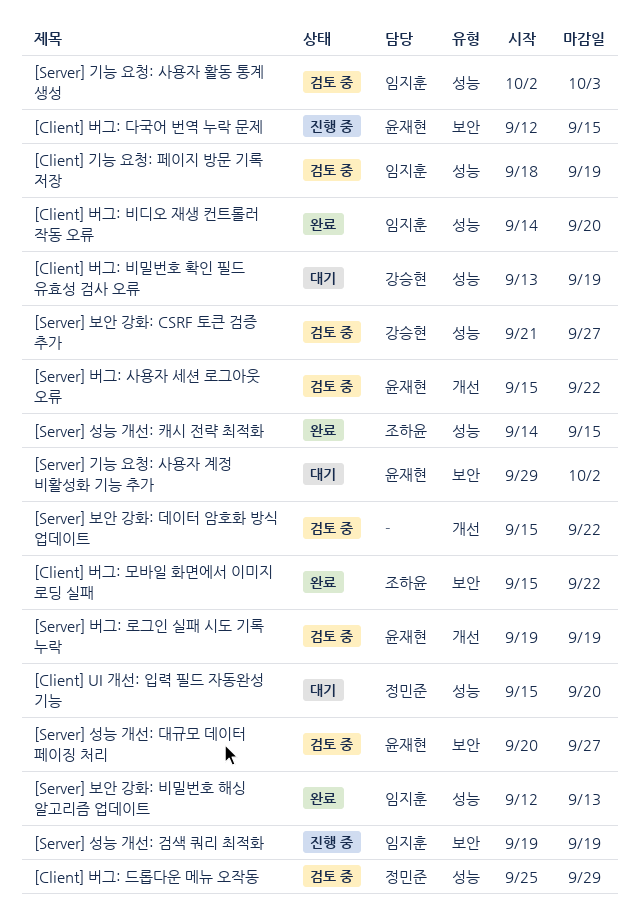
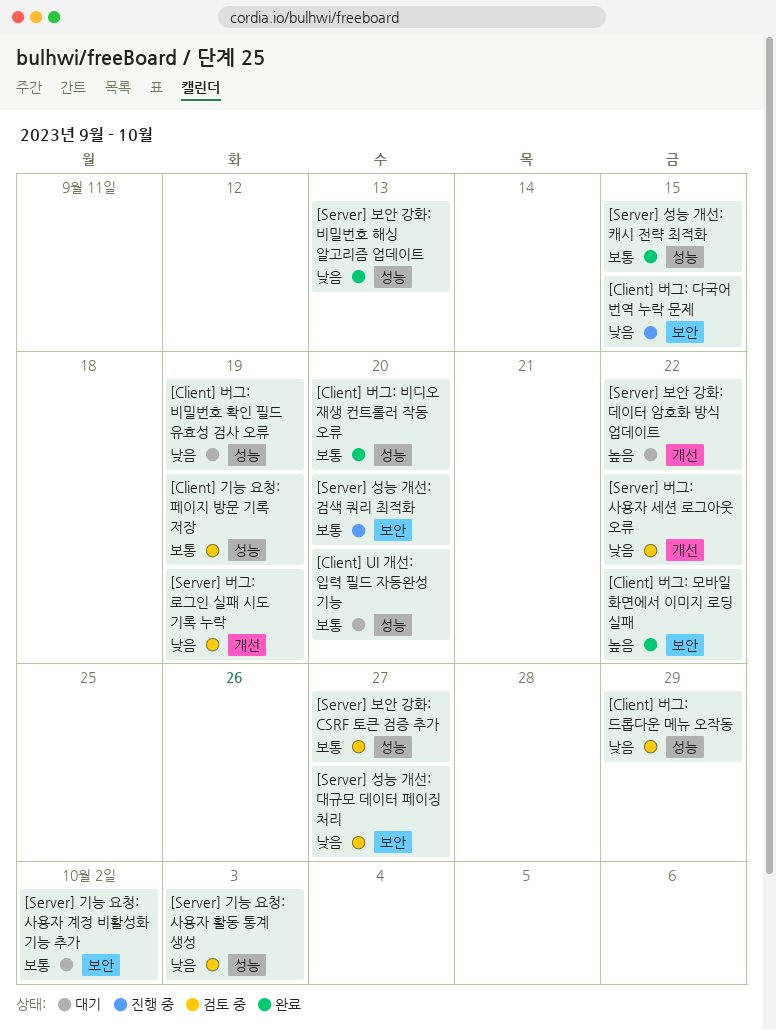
[Server] 보안 강화: 데이터 암호화 방식 업데이트, status: 검토 중 -> 대기
[Server] 성능 개선: 검색 쿼리 최적화, due: Sep 19 -> Sep 20

